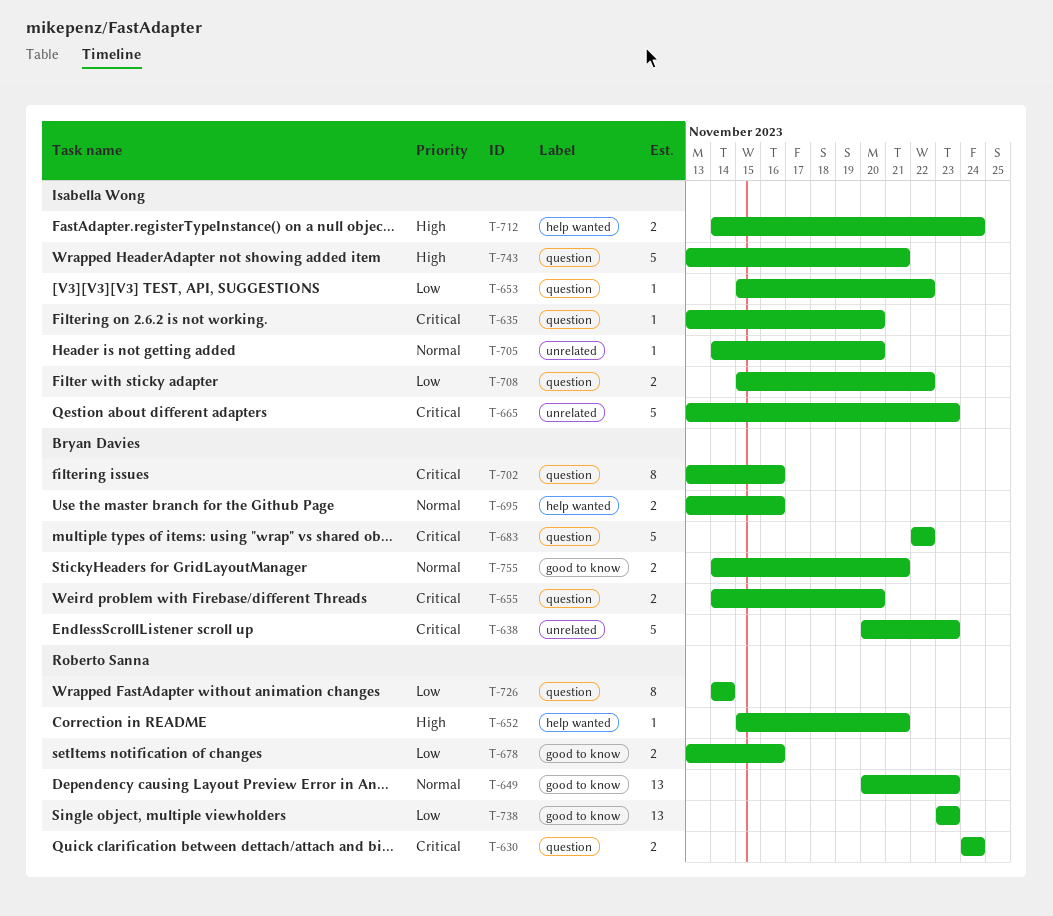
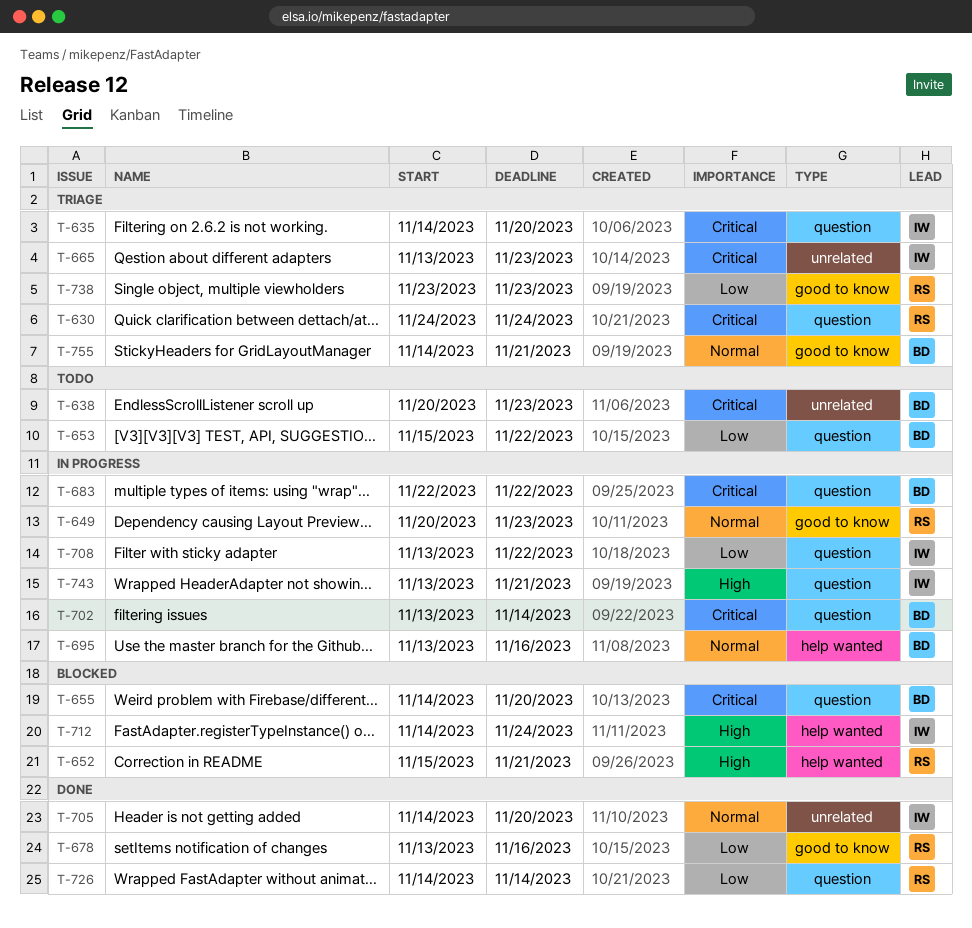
T-635, start: Nov 13 -> Nov 14
T-653, owner: Isabella Wong -> Bryan Davies
T-702, due: Nov 16 -> Nov 14
T-708, start: Nov 15 -> Nov 13

